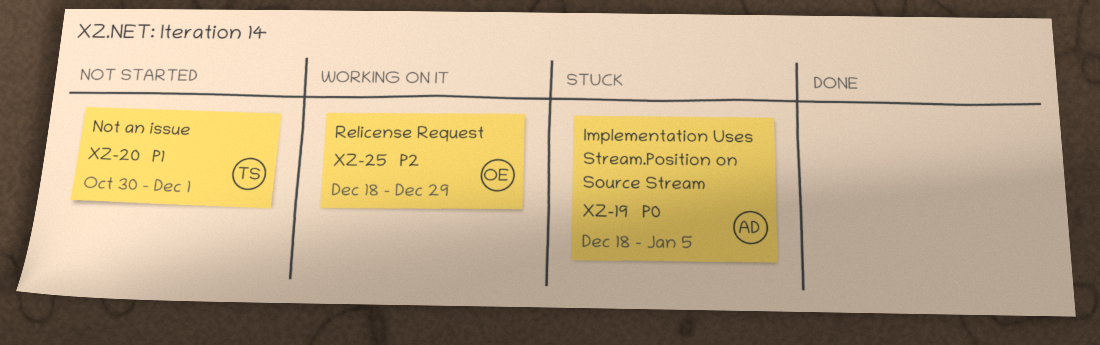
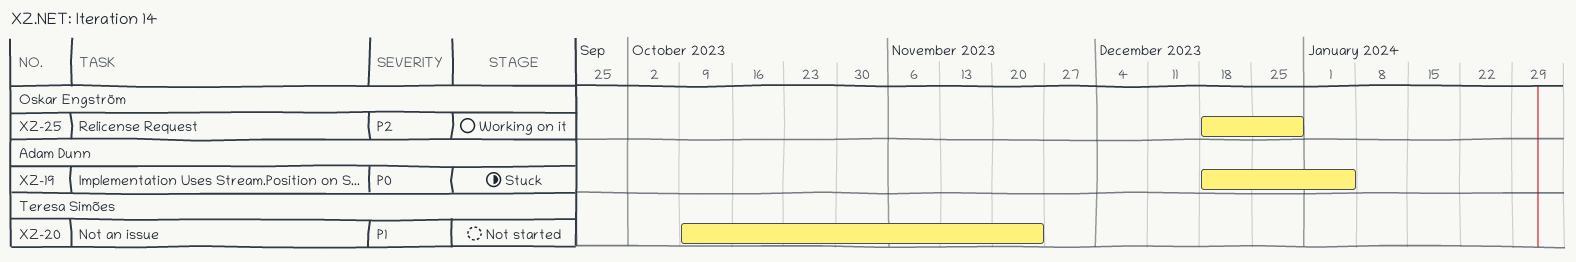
XZ-20, start: Oct 30 -> Oct 9
XZ-20, due: Dec 1 -> Nov 24

